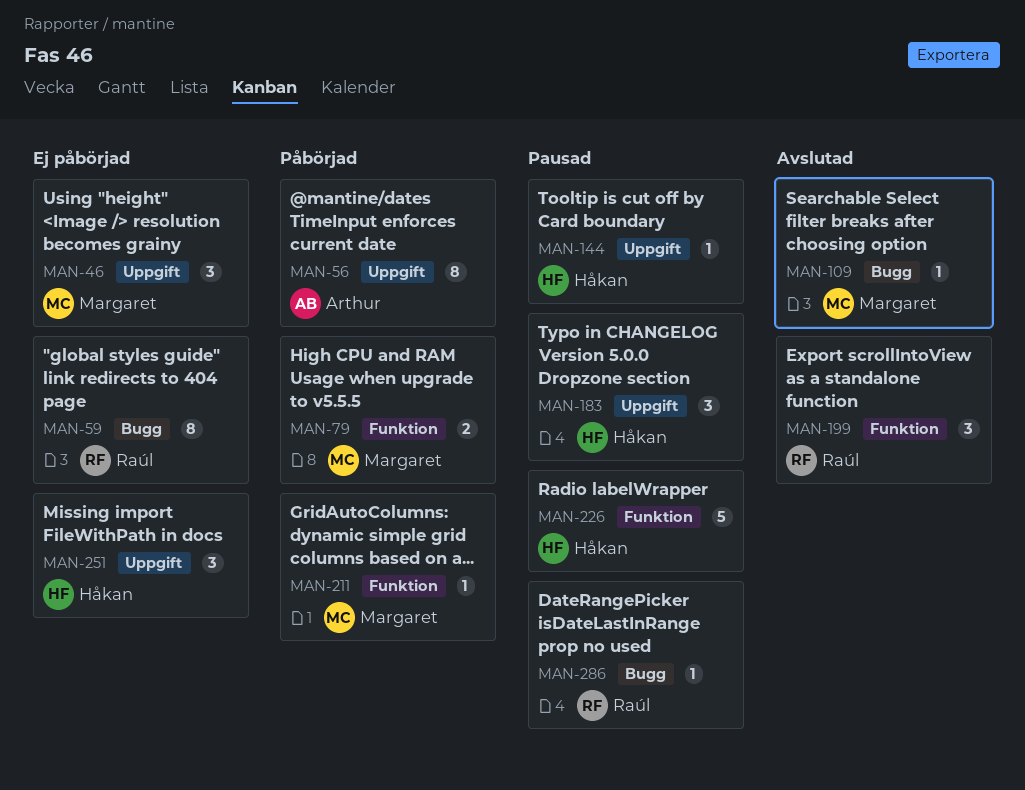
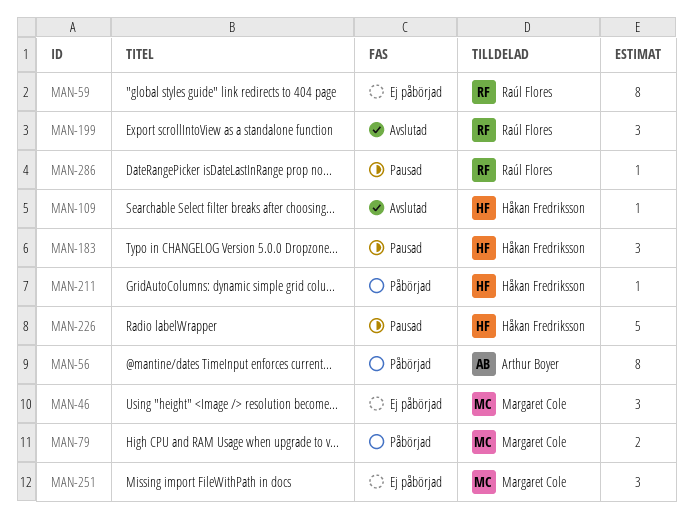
MAN-109, owner: Margaret Cole -> Håkan Fredriksson
MAN-144: present -> none
MAN-211, owner: Margaret Cole -> Håkan Fredriksson
MAN-251, owner: Håkan Fredriksson -> Margaret Cole

